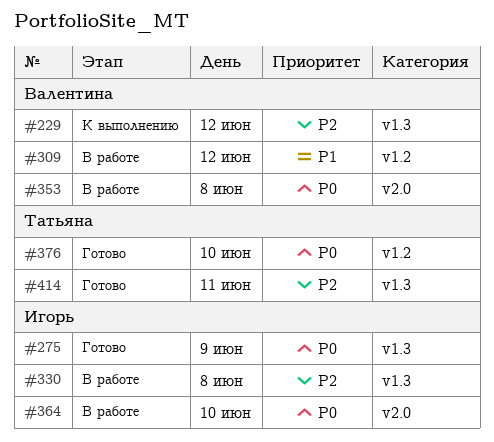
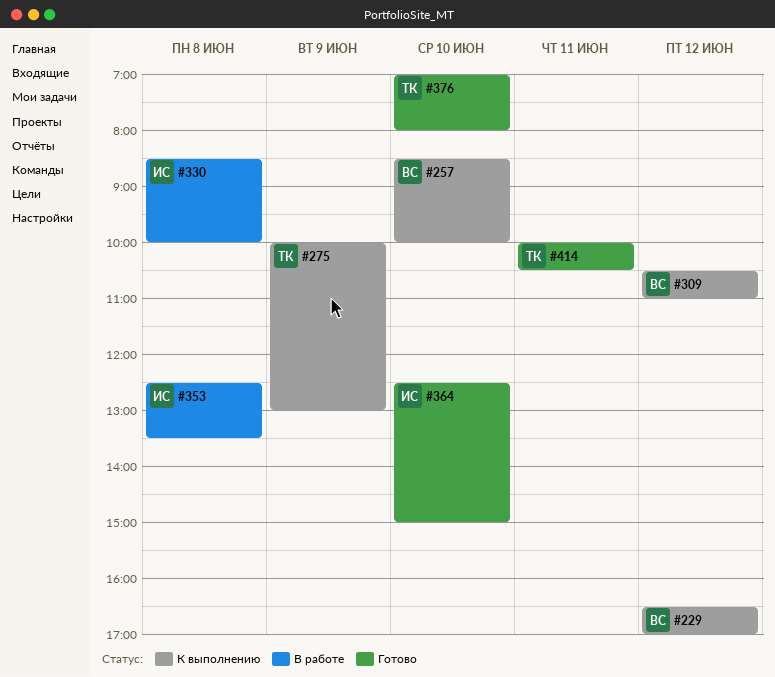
#257: none -> present
#275, status: Готово -> К выполнению
#275, owner: Игорь -> Татьяна
#309, status: В работе -> К выполнению
#353, owner: Валентина -> Игорь
#364, status: В работе -> Готово

